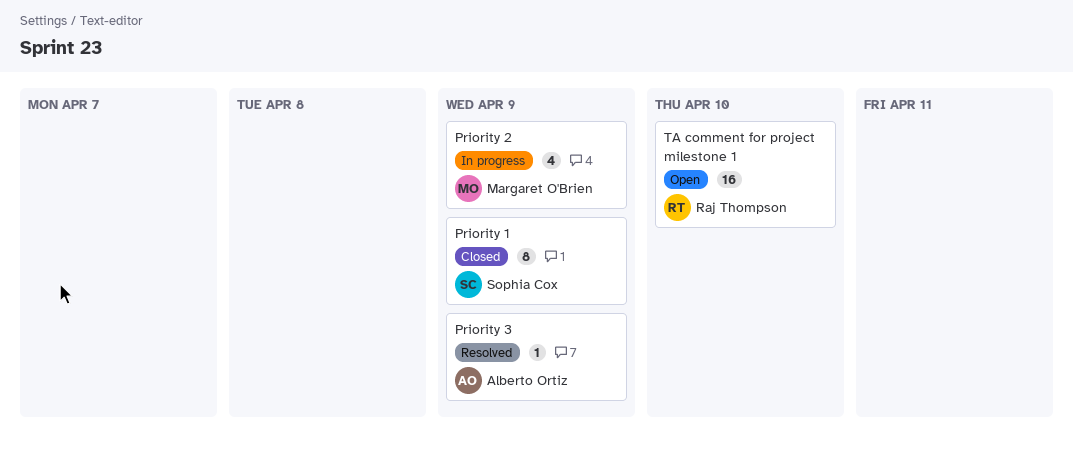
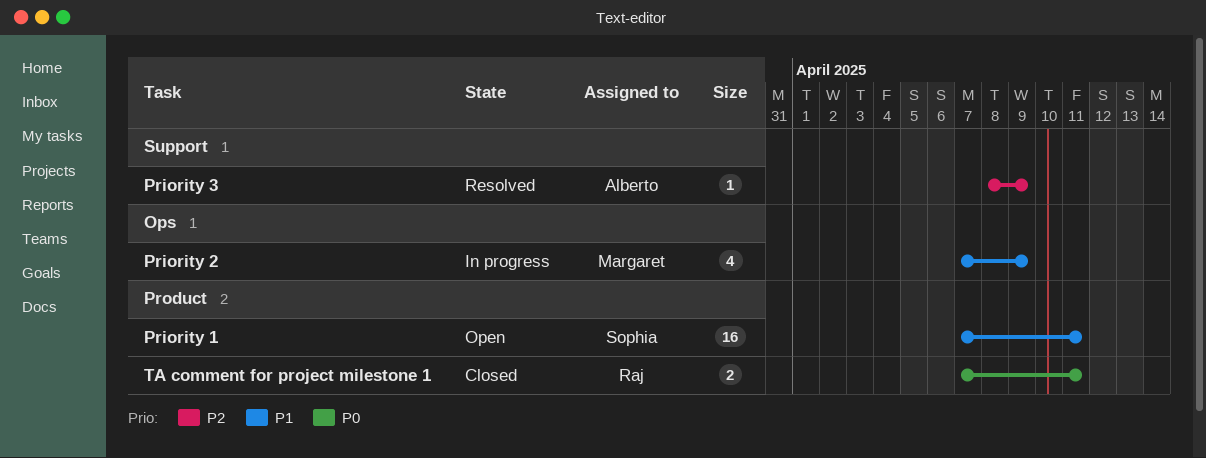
Priority 1, status: Closed -> Open
Priority 1, estimate: 8 -> 16
Priority 1, due: Apr 9 -> Apr 11
TA comment for project milestone 1, status: Open -> Closed
TA comment for project milestone 1, estimate: 16 -> 2
TA comment for project milestone 1, due: Apr 10 -> Apr 11

